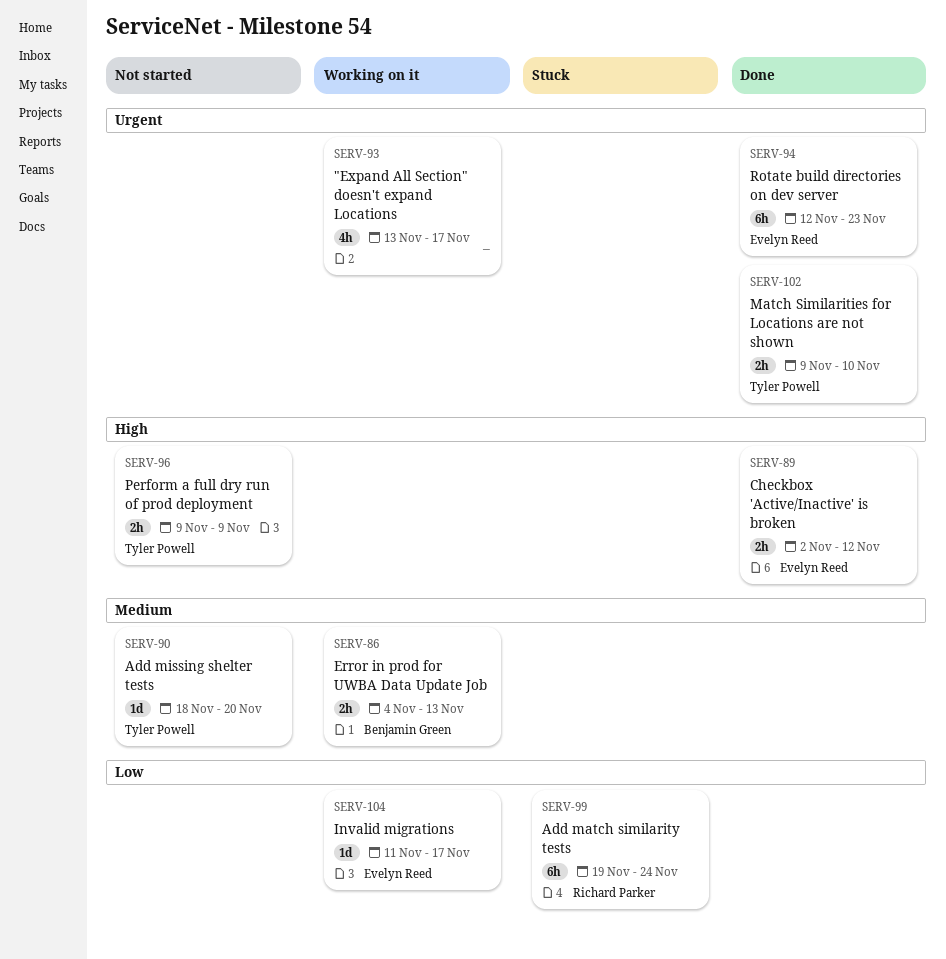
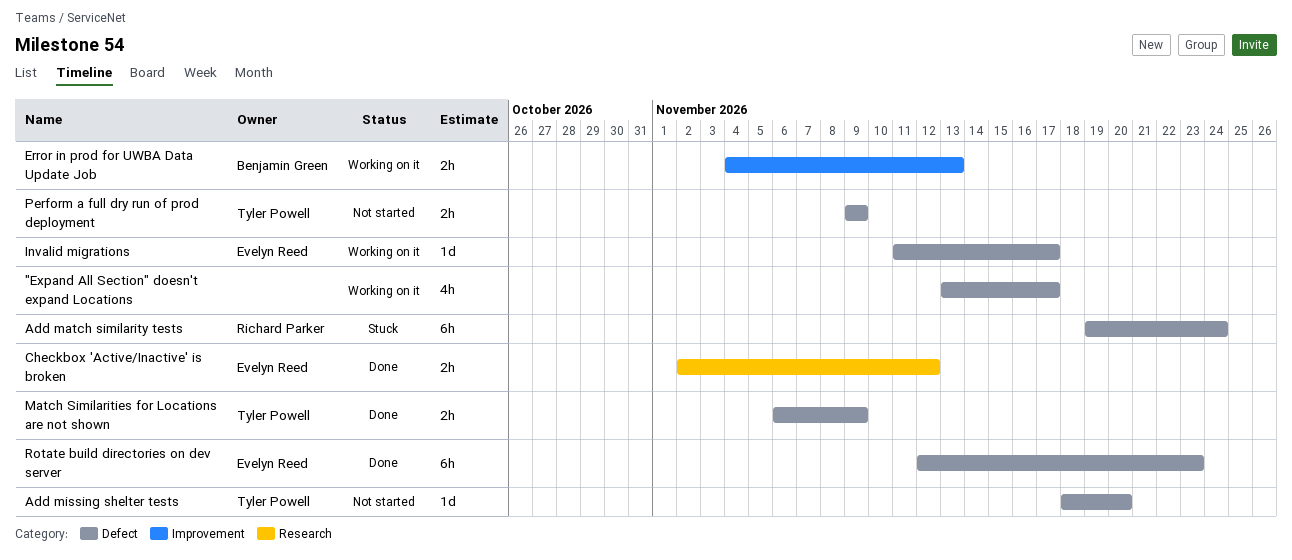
Match Similarities for Locations are not shown, start: Nov 9 -> Nov 6
Match Similarities for Locations are not shown, due: Nov 10 -> Nov 9

